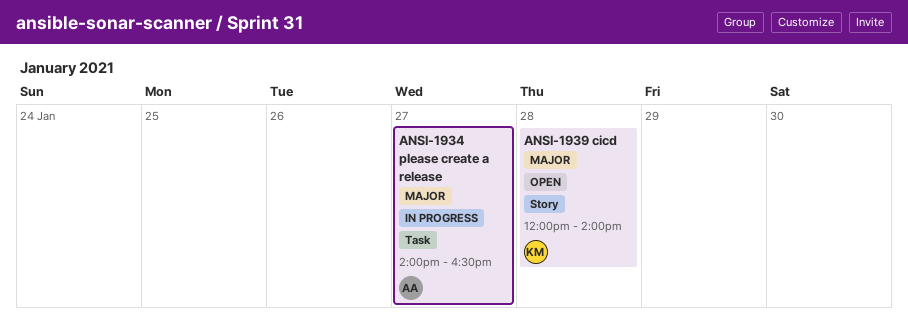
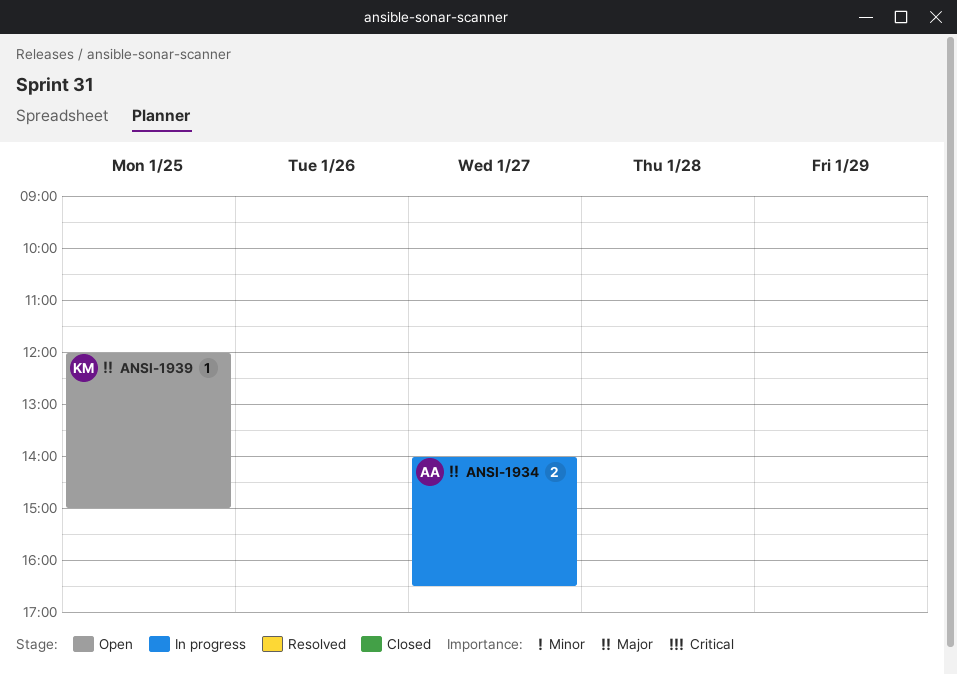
ANSI-1939, day: Jan 28 -> Jan 25
ANSI-1939, ends: 14:00 -> 15:00

